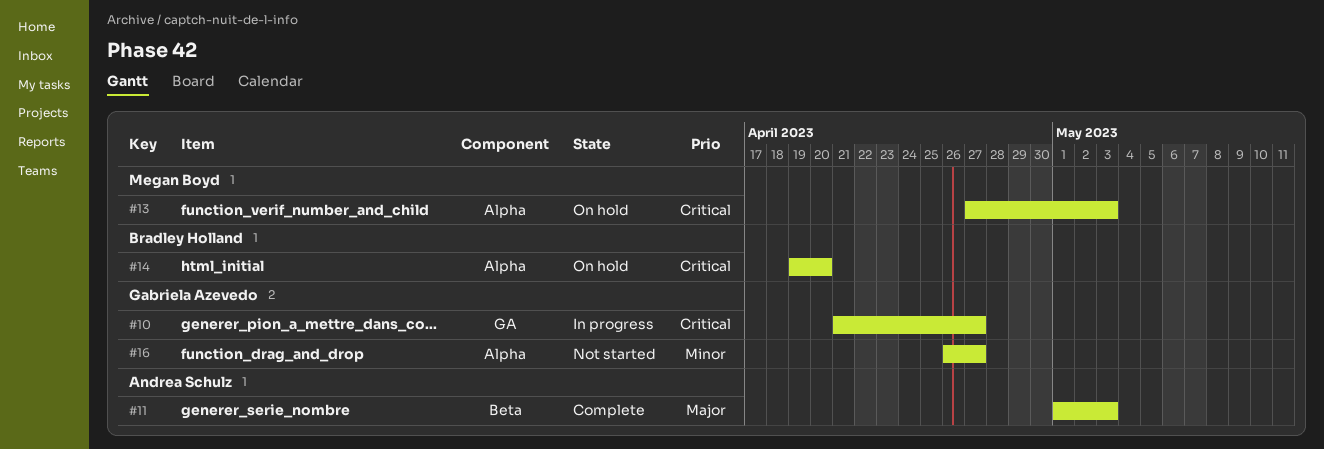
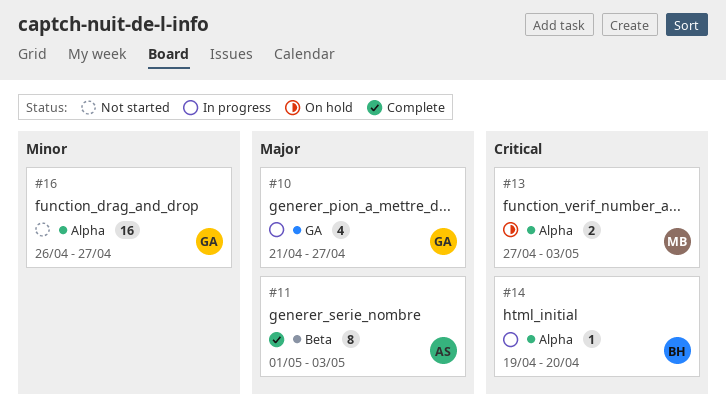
#10, priority: Critical -> Major
#14, status: On hold -> In progress

